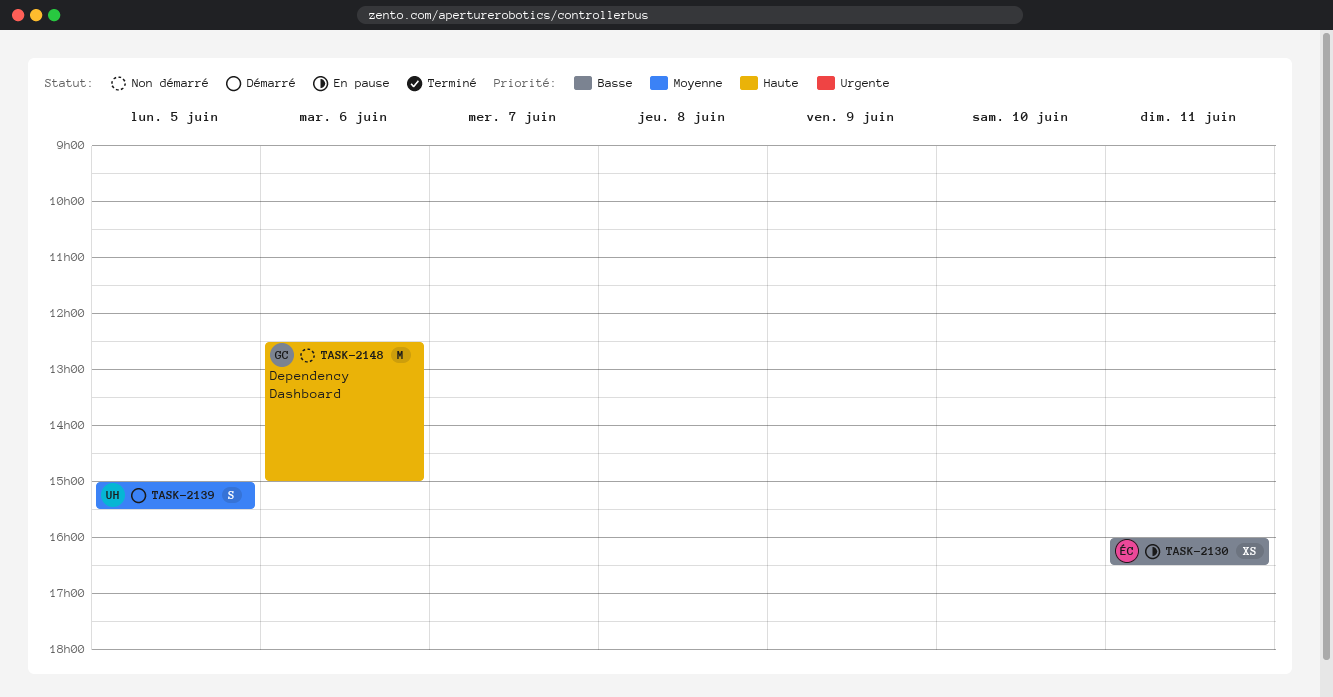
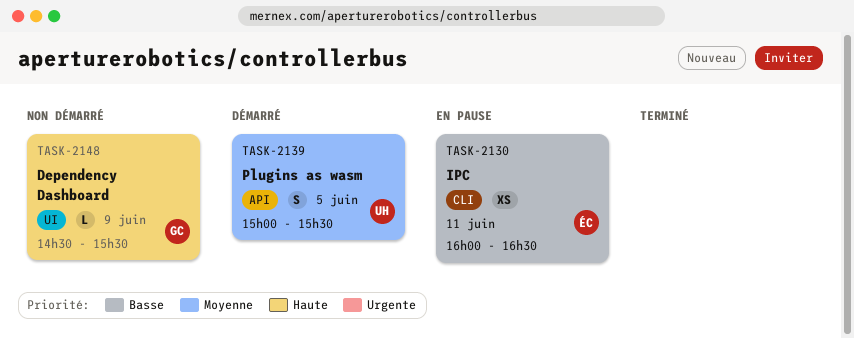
TASK-2148, estimate: M -> L
TASK-2148, day: Jun 6 -> Jun 9
TASK-2148, begins: 12:30 -> 14:30
TASK-2148, ends: 15:00 -> 15:30

